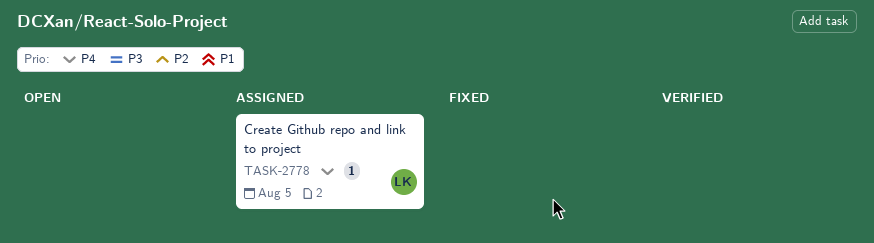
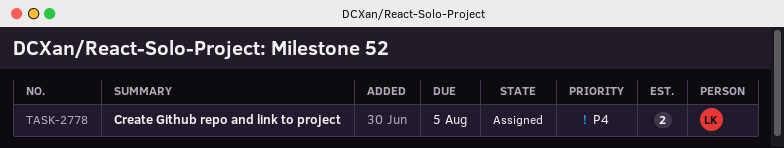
TASK-2778, estimate: 1 -> 2

